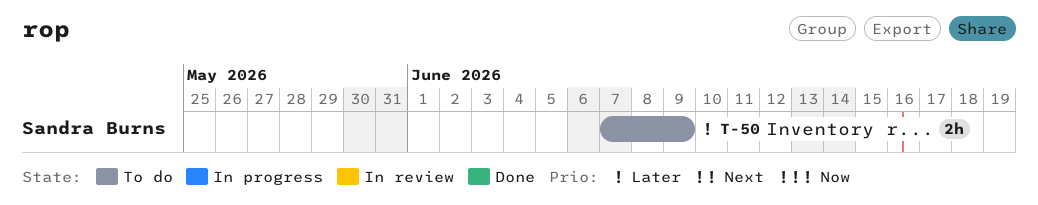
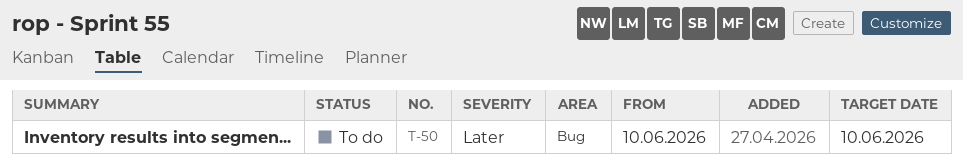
T-50, start: Jun 7 -> Jun 10
T-50, due: Jun 9 -> Jun 10

